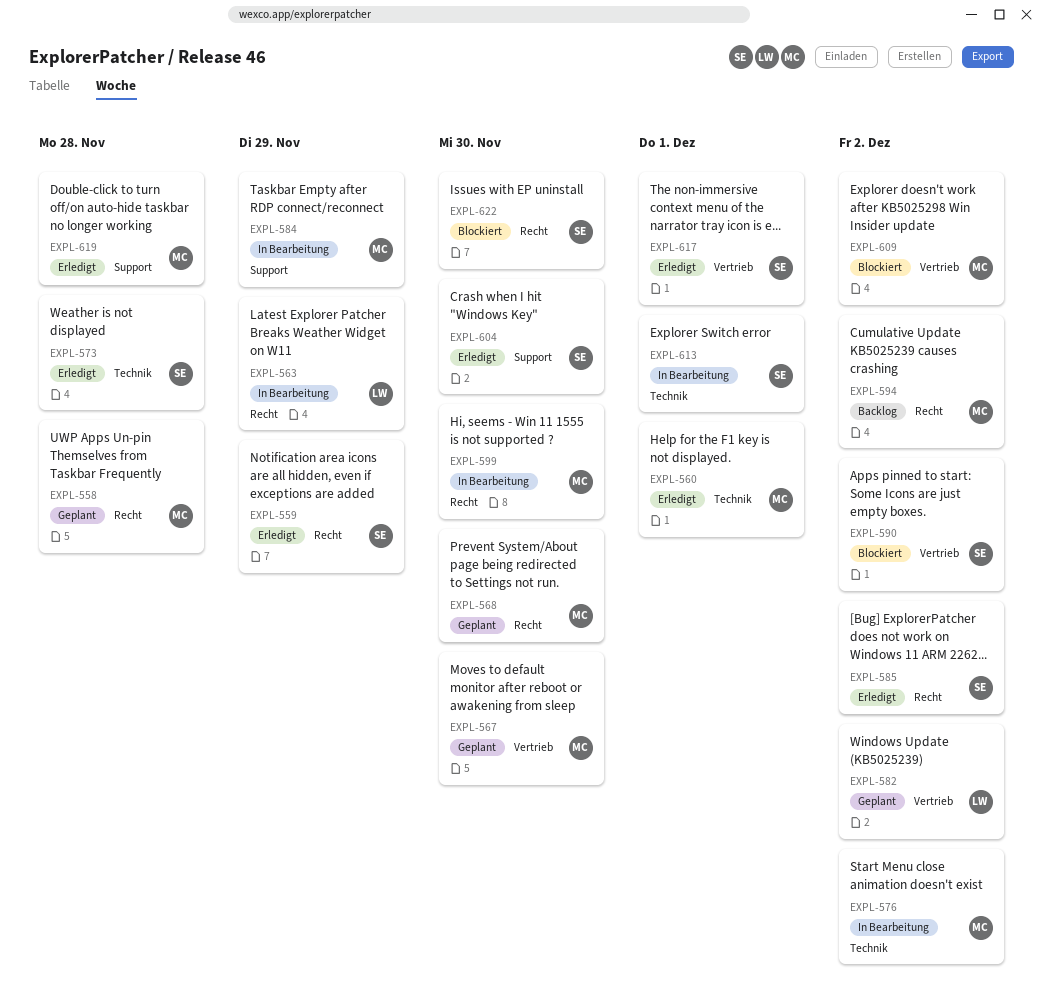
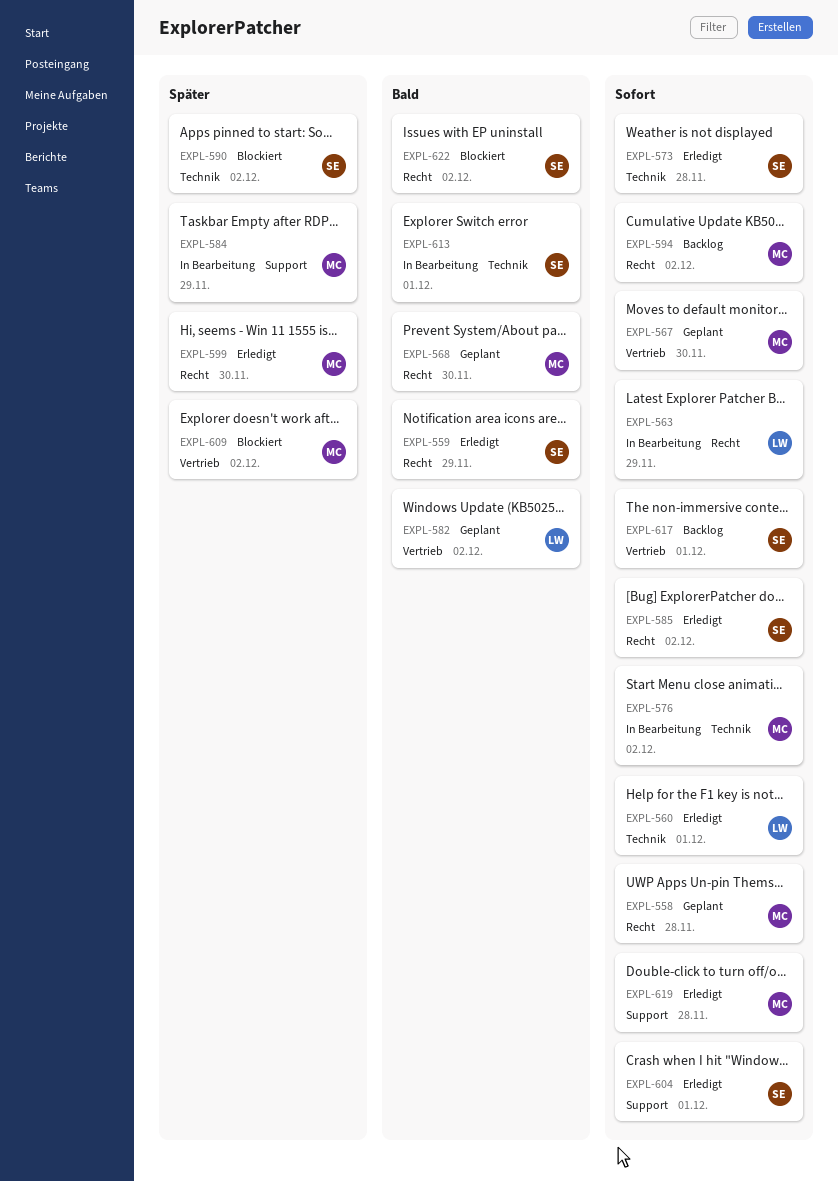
EXPL-560, owner: MC -> LW
EXPL-590, label: Vertrieb -> Technik
EXPL-599, status: In Bearbeitung -> Erledigt
EXPL-604, due: Nov 30 -> Dec 1
EXPL-617, status: Erledigt -> Backlog
EXPL-622, due: Nov 30 -> Dec 2

